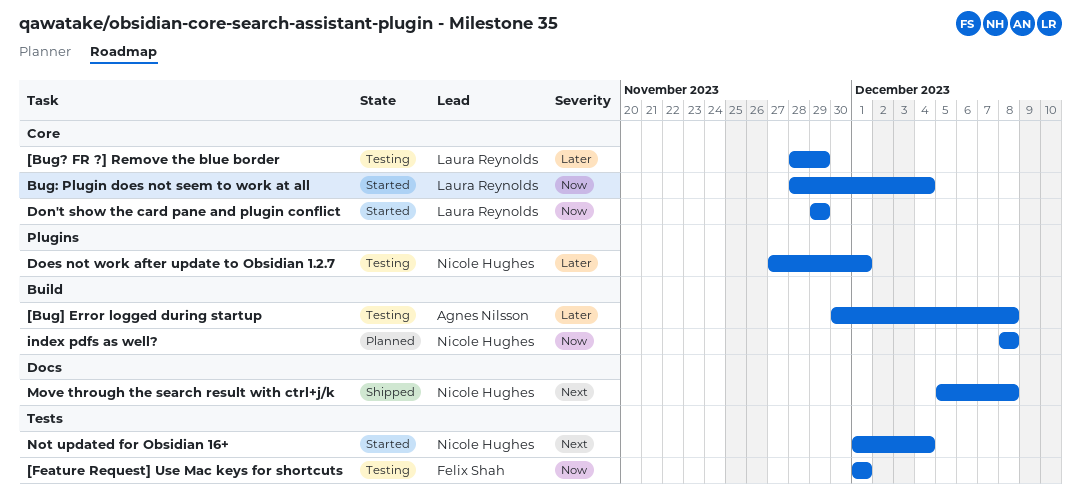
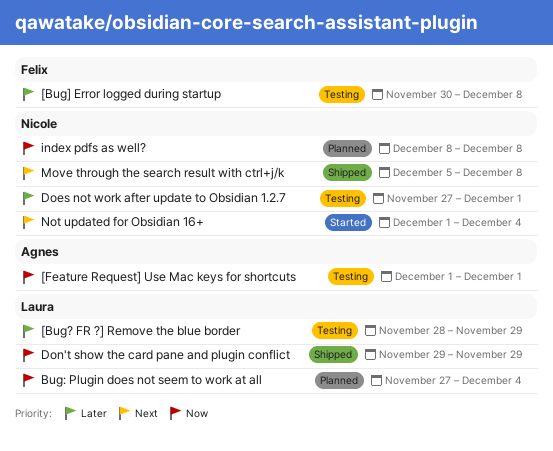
[Bug] Error logged during startup, owner: Agnes Nilsson -> Felix Shah
[Feature Request] Use Mac keys for shortcuts, owner: Felix Shah -> Agnes Nilsson
Bug: Plugin does not seem to work at all, status: Started -> Planned
Bug: Plugin does not seem to work at all, start: Nov 28 -> Nov 27
Don't show the card pane and plugin conflict, status: Started -> Shipped

